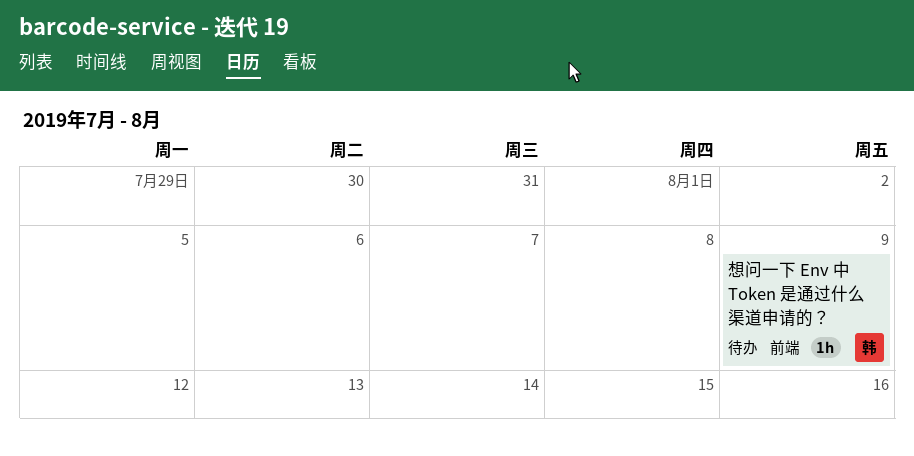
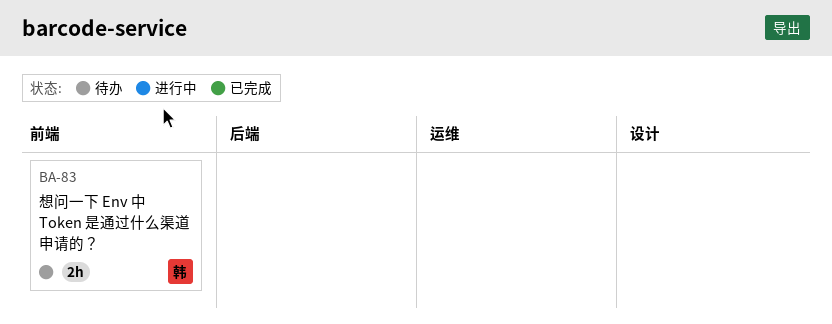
想问一下 Env 中 Token 是通过什么渠道申请的？, estimate: 1h -> 2h

